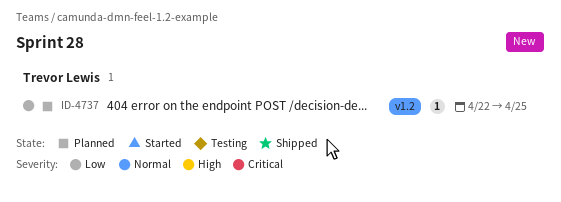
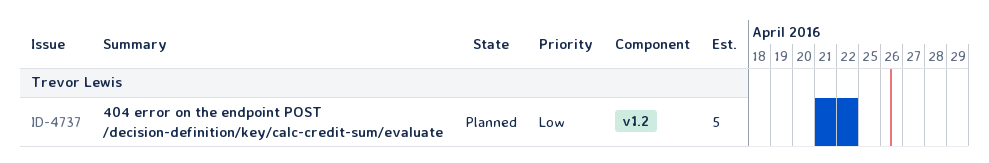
ID-4737, estimate: 1 -> 5
ID-4737, start: Apr 22 -> Apr 21
ID-4737, due: Apr 25 -> Apr 22

